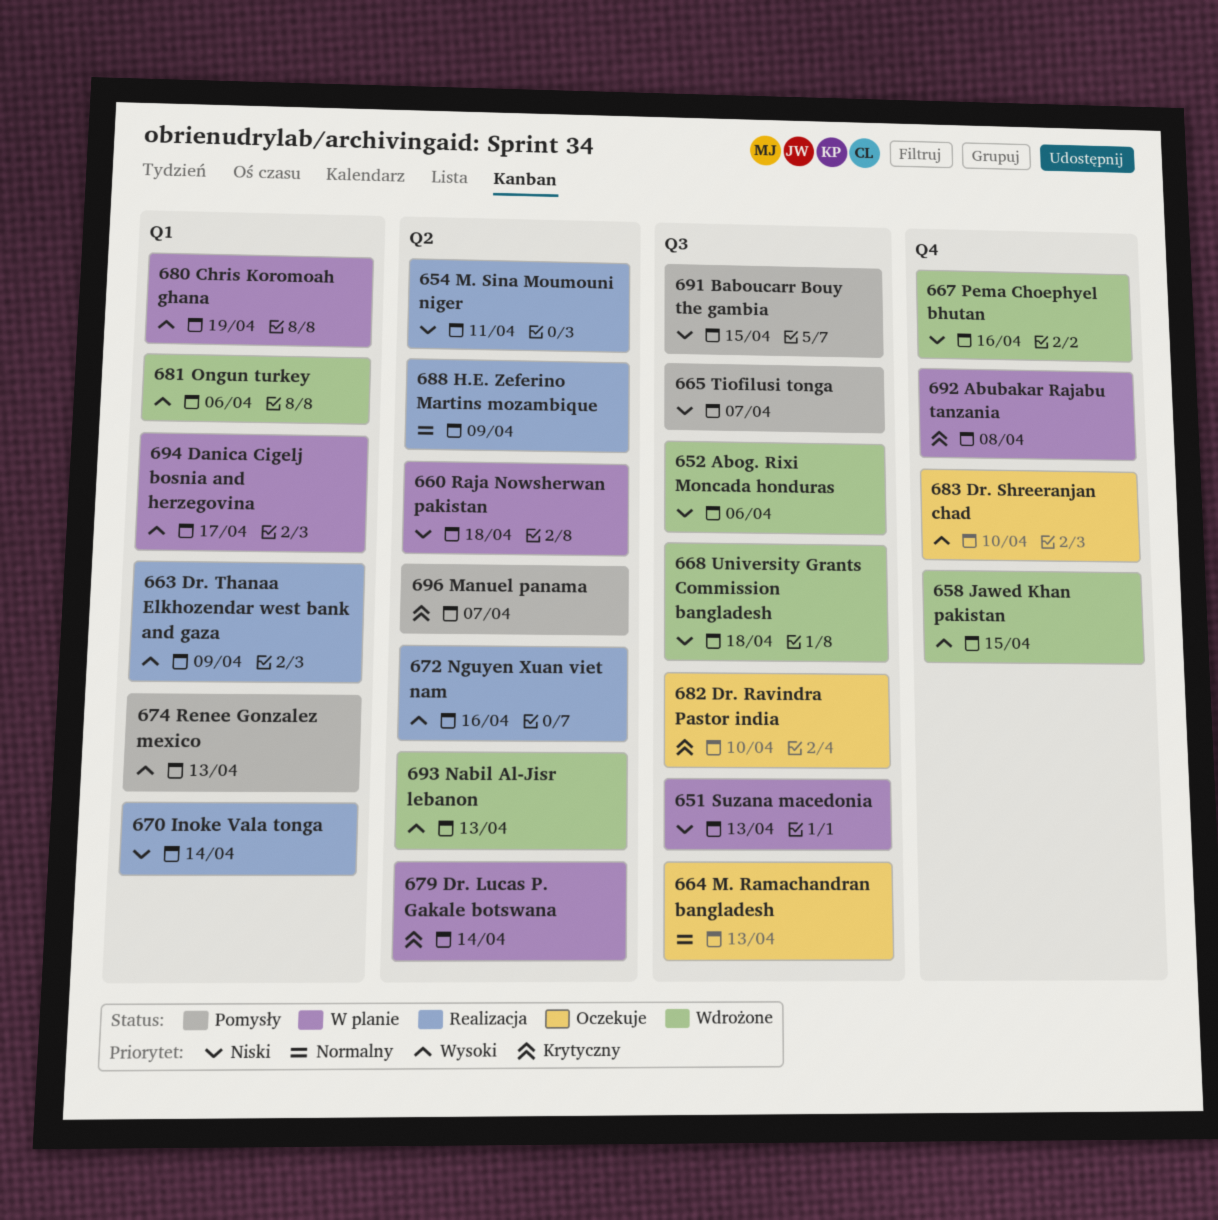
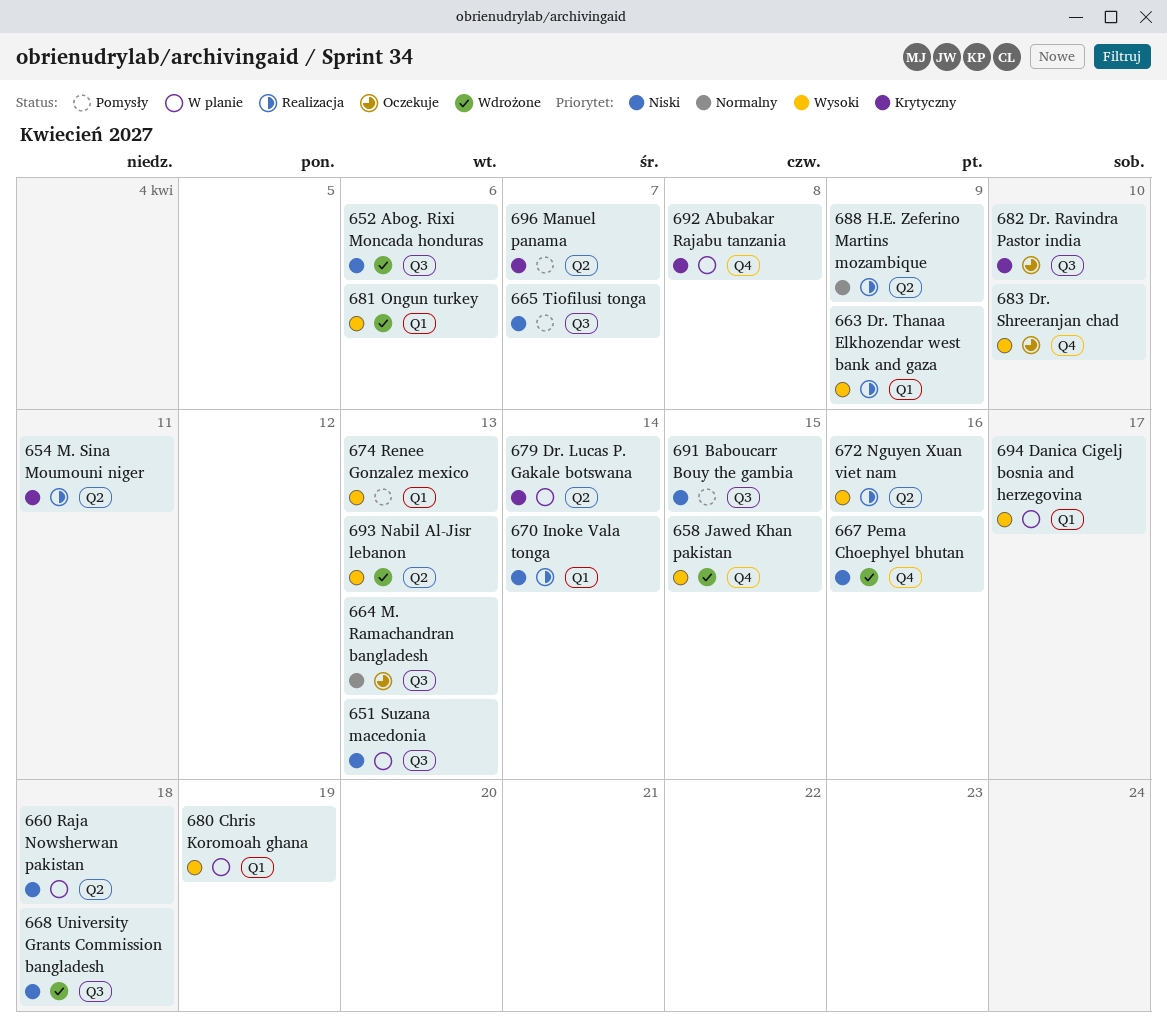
654 M. Sina Moumouni niger, priority: Niski -> Krytyczny

